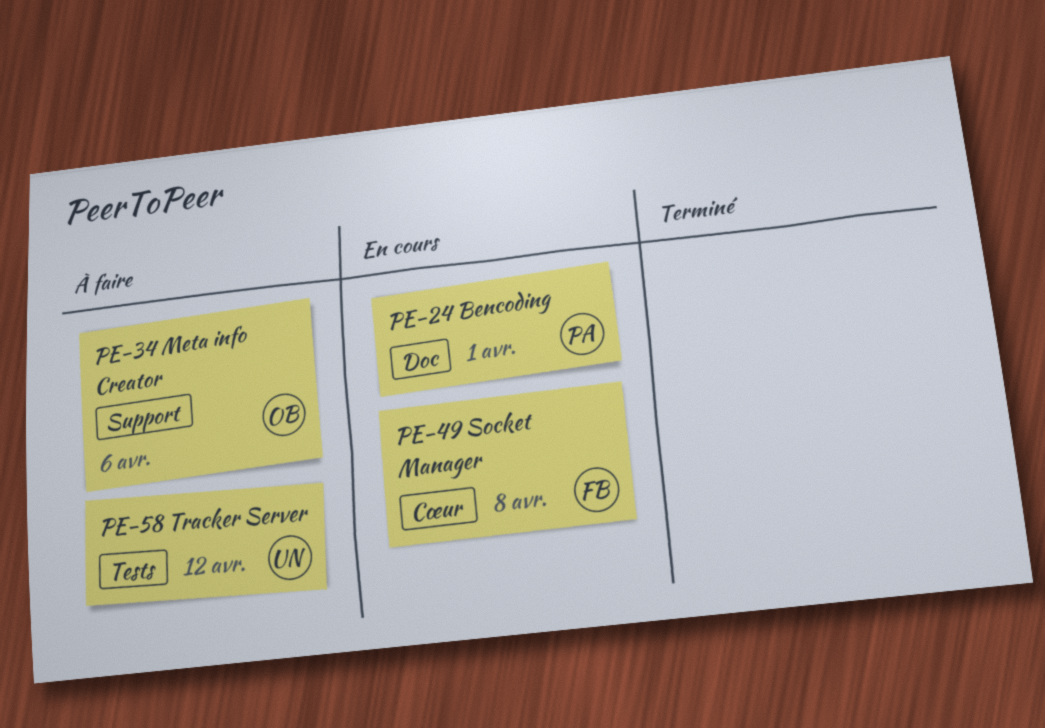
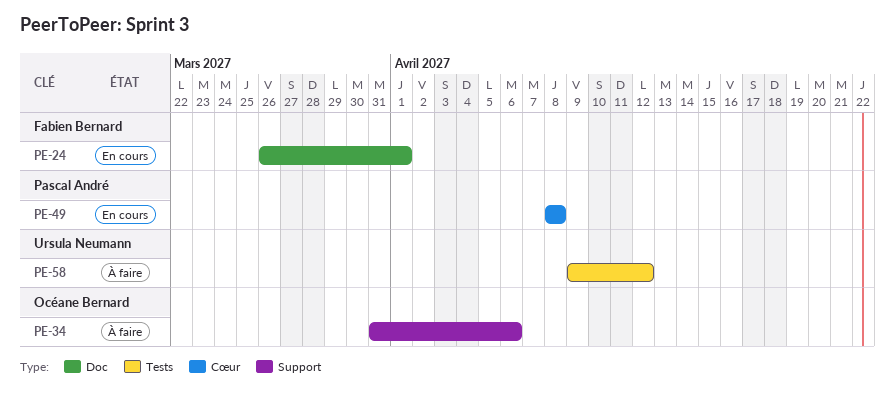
PE-24, owner: Pascal André -> Fabien Bernard
PE-49, owner: Fabien Bernard -> Pascal André

